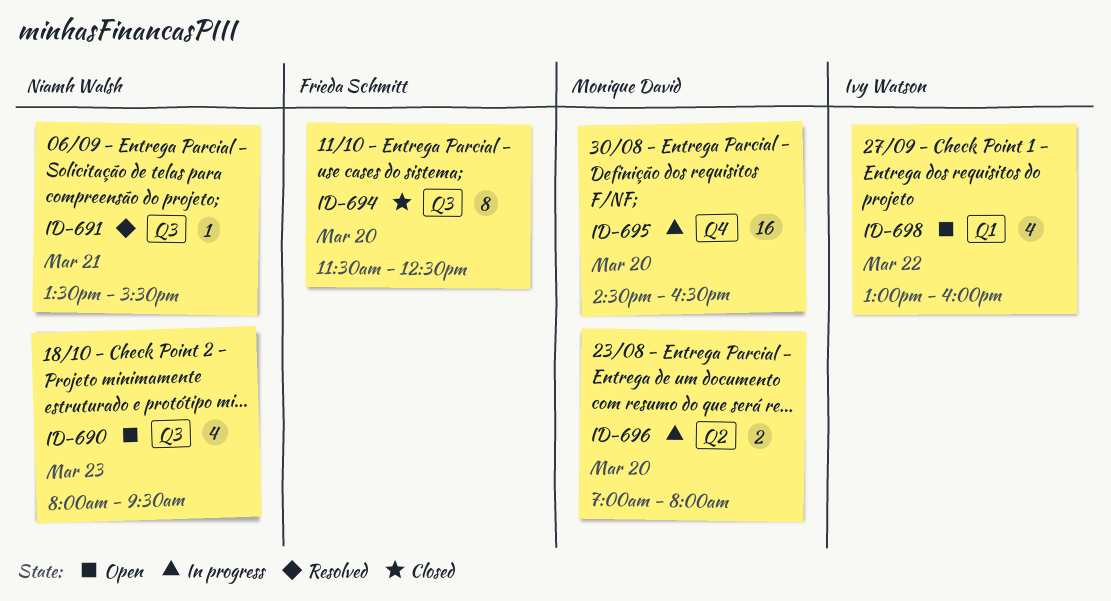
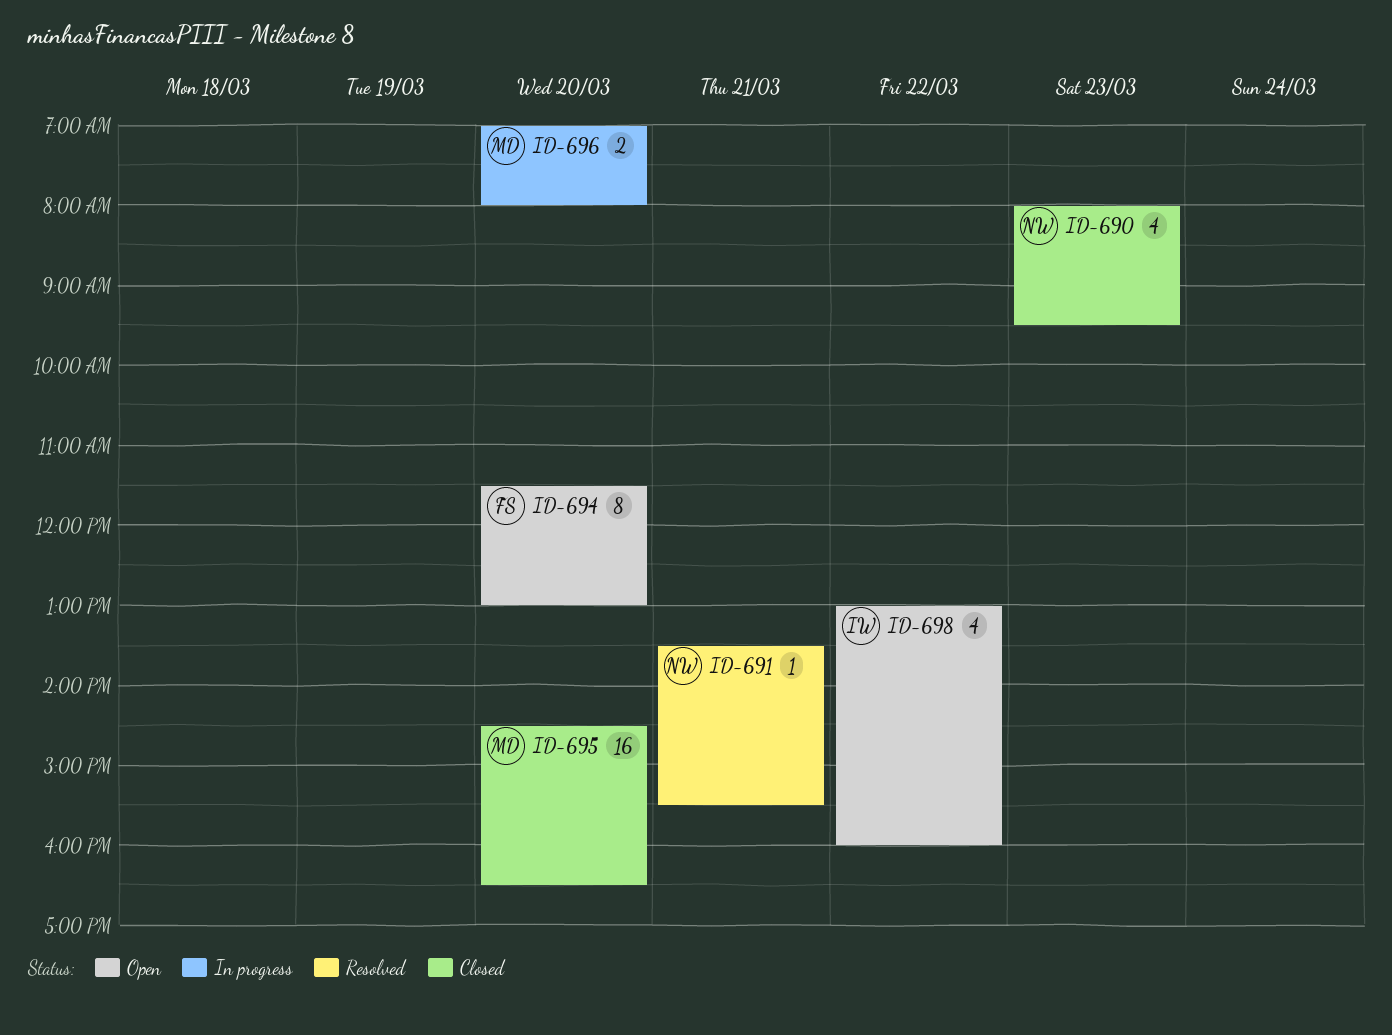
ID-690, status: Open -> Closed
ID-694, status: Closed -> Open
ID-694, ends: 12:30 -> 13:00
ID-695, status: In progress -> Closed

